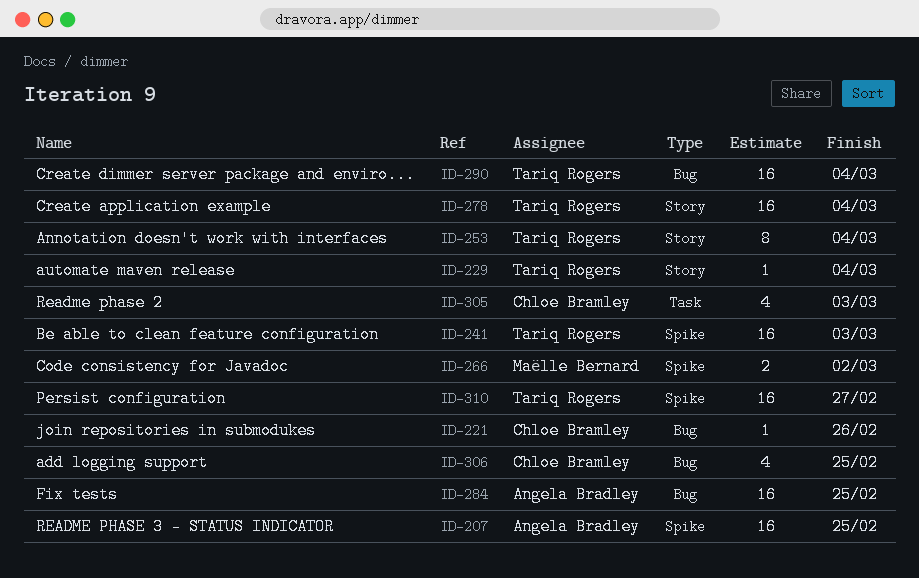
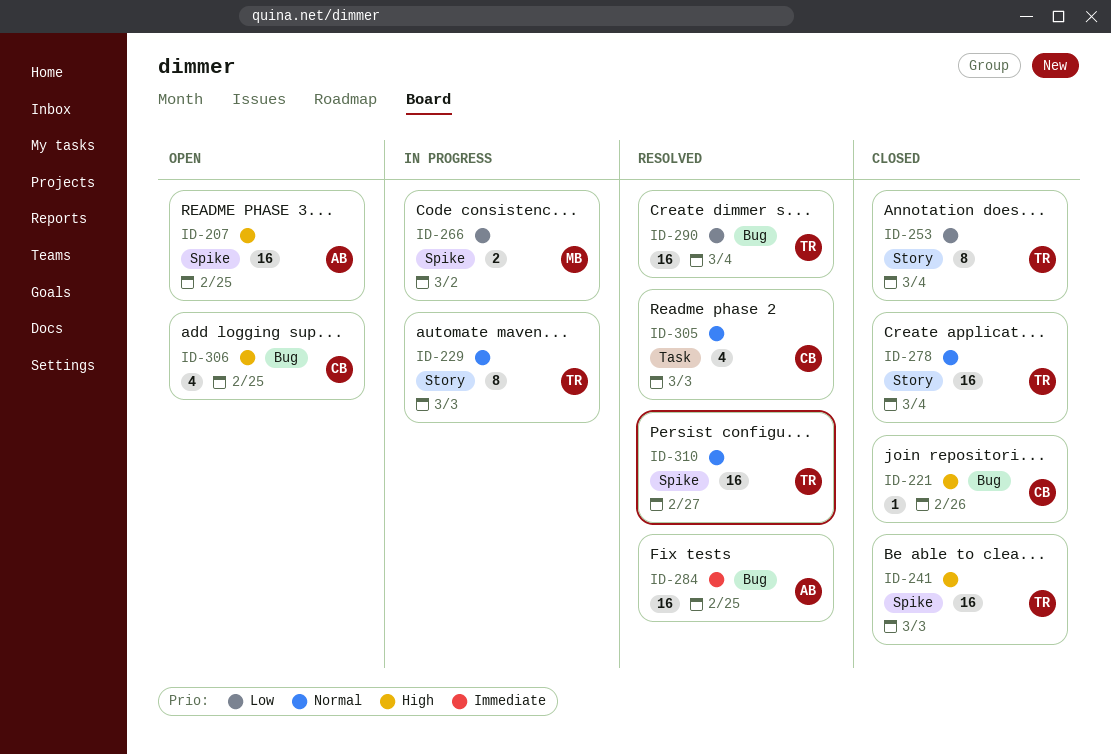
ID-229, estimate: 1 -> 8
ID-229, due: Mar 4 -> Mar 3

